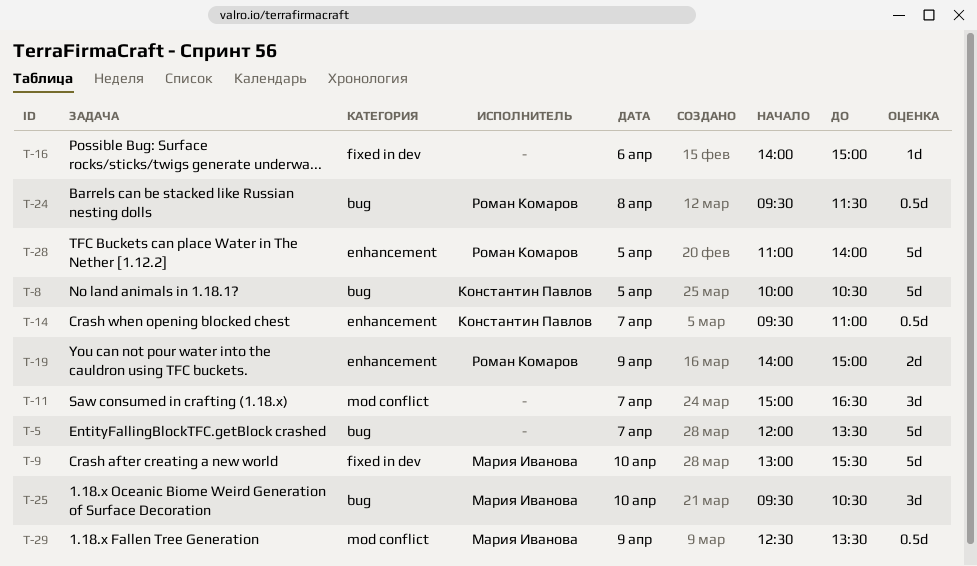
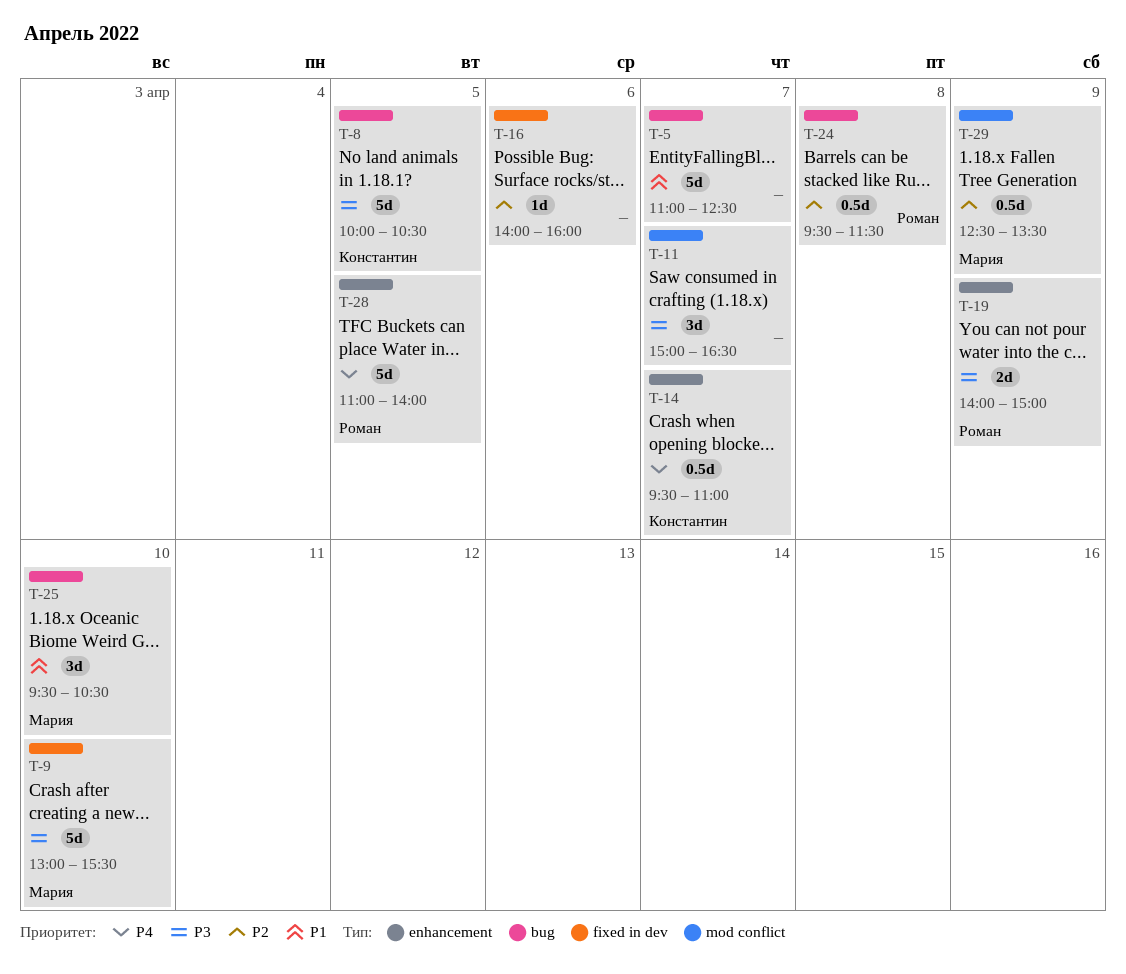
T-5, begins: 12:00 -> 11:00
T-5, ends: 13:30 -> 12:30
T-16, ends: 15:00 -> 16:00

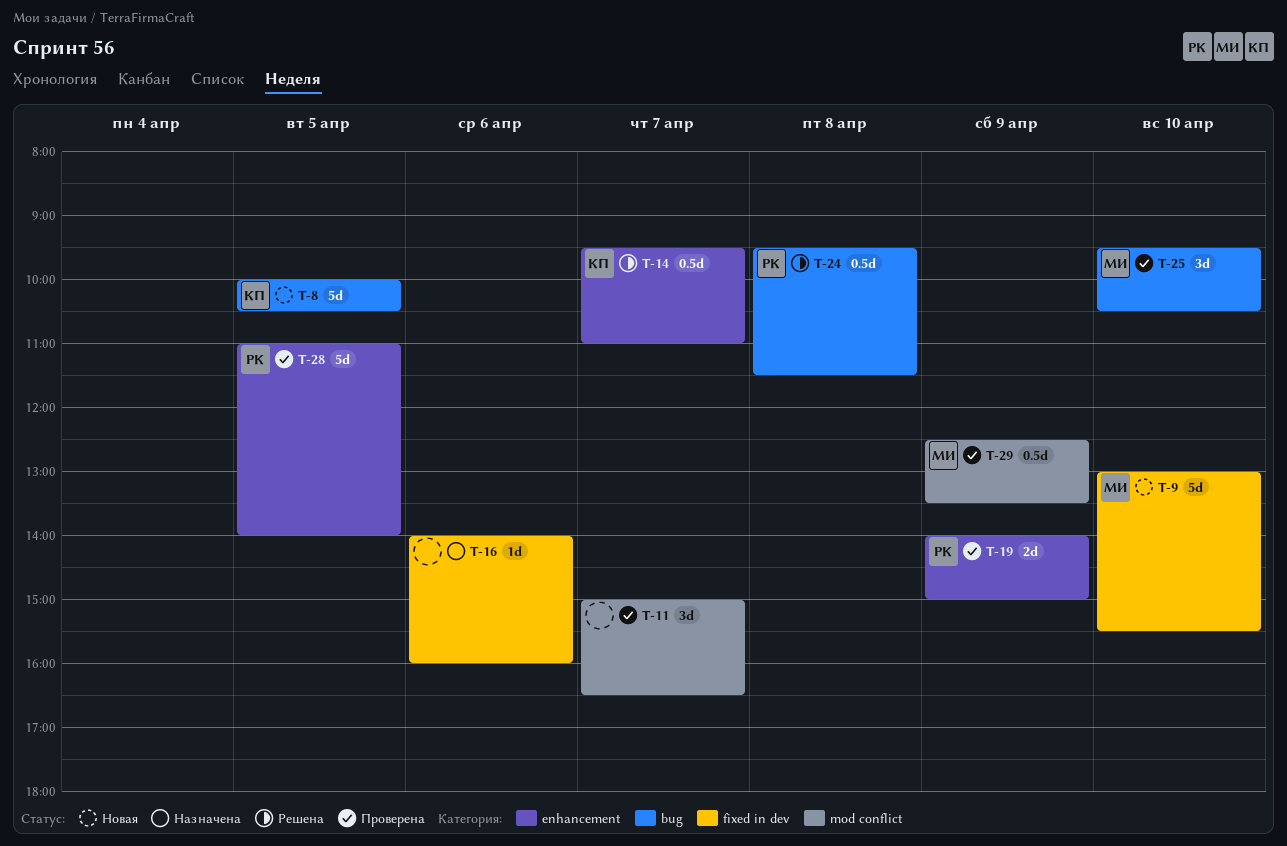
T-5: present -> none

